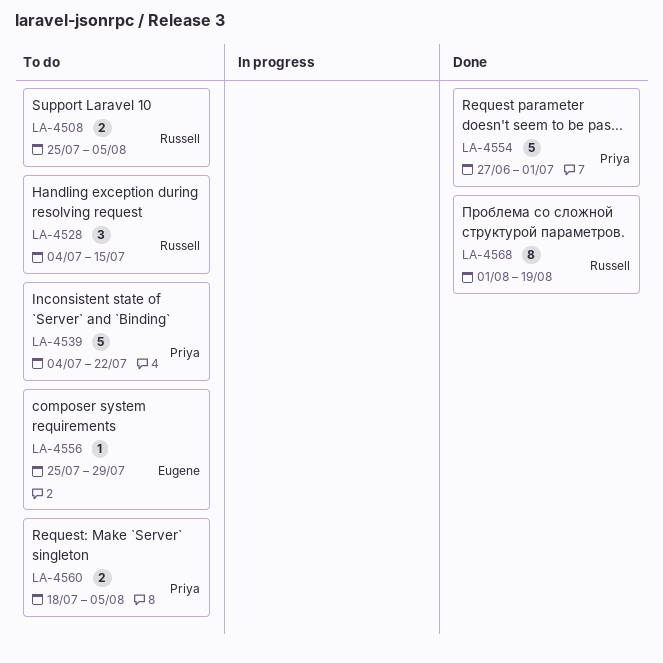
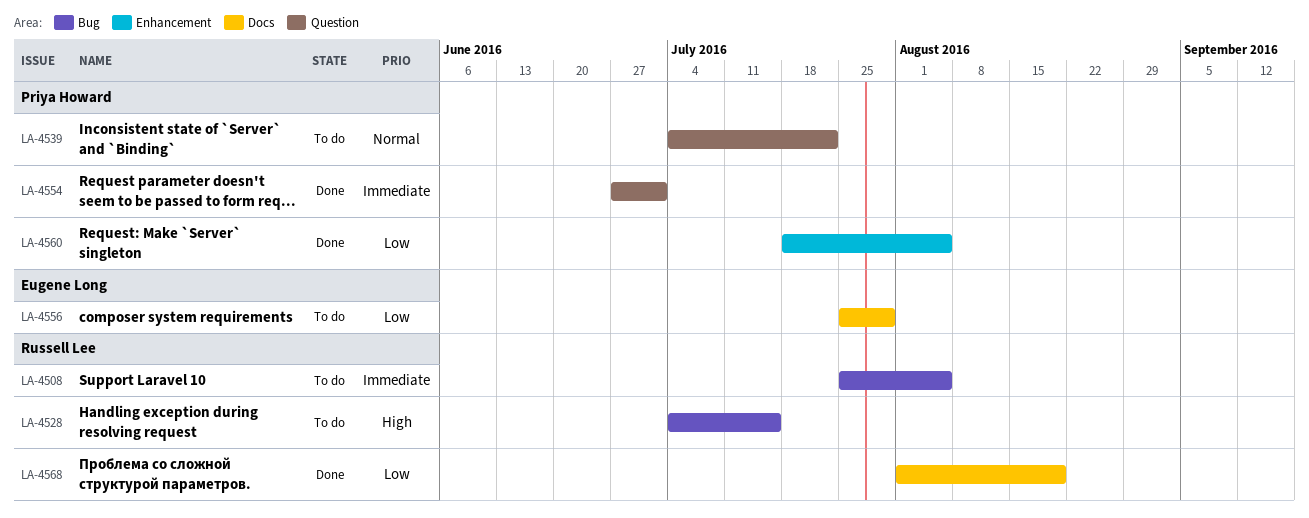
LA-4560, status: To do -> Done

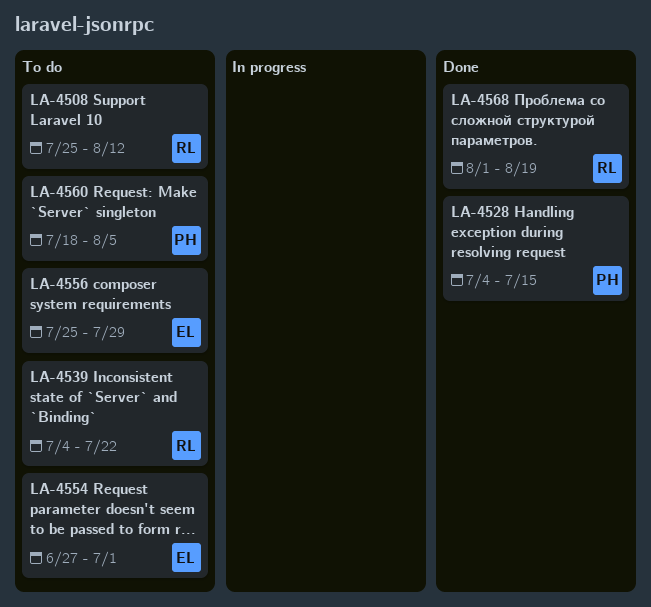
LA-4508, due: Aug 5 -> Aug 12
LA-4528, status: To do -> Done
LA-4528, owner: Russell Lee -> Priya Howard
LA-4539, owner: Priya Howard -> Russell Lee
LA-4554, status: Done -> To do
LA-4554, owner: Priya Howard -> Eugene Long
LA-4560, status: Done -> To do

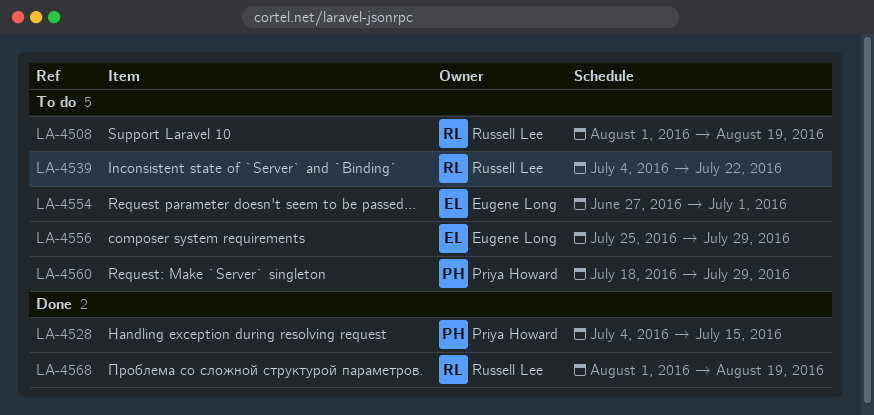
LA-4508, start: Jul 25 -> Aug 1
LA-4508, due: Aug 12 -> Aug 19
LA-4560, due: Aug 5 -> Jul 29

